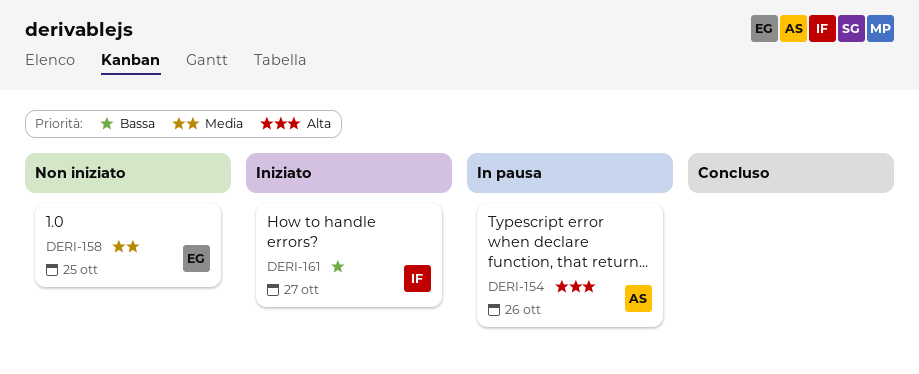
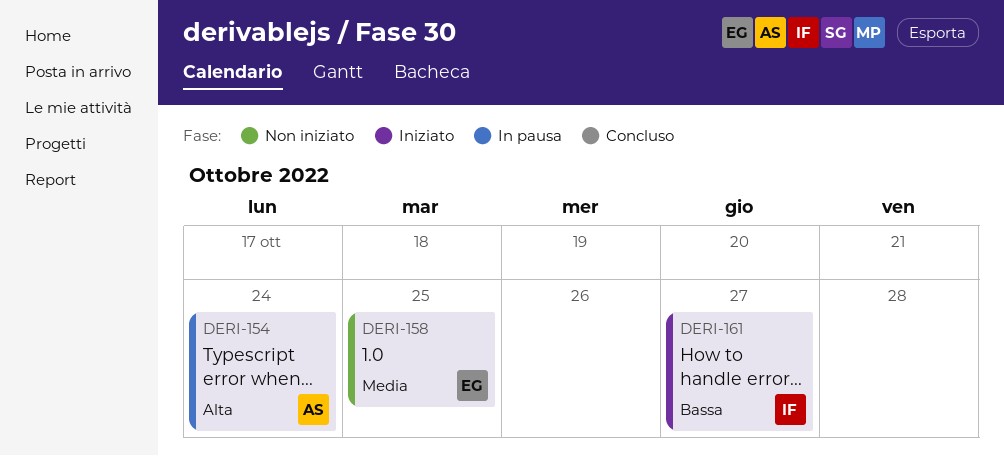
DERI-154, due: Oct 26 -> Oct 24

